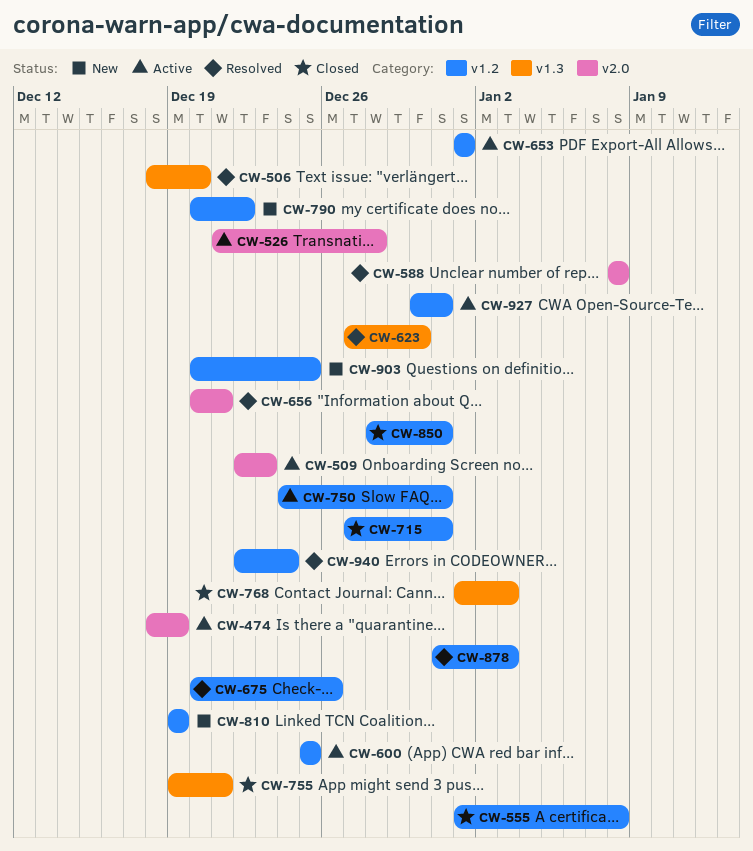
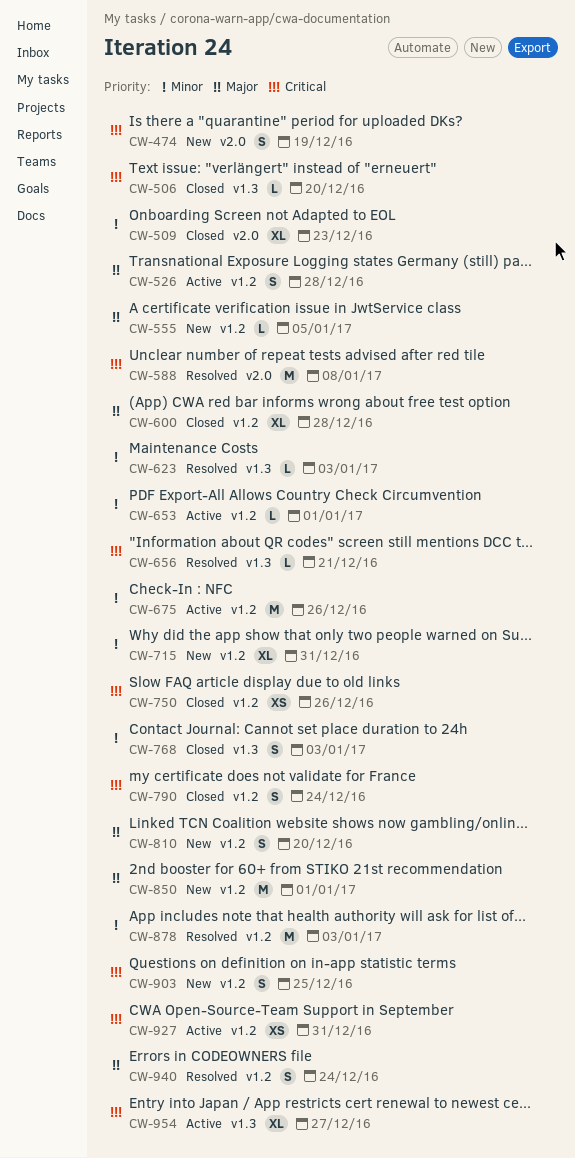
CW-474, status: Active -> New
CW-506, status: Resolved -> Closed
CW-509, status: Active -> Closed
CW-526, label: v2.0 -> v1.2
CW-555, status: Closed -> New
CW-555, due: Jan 8 -> Jan 5
CW-600, status: Active -> Closed
CW-600, due: Dec 25 -> Dec 28
CW-623, due: Dec 30 -> Jan 3
CW-656, label: v2.0 -> v1.3
CW-675, status: Resolved -> Active
CW-715, status: Closed -> New
CW-750, status: Active -> Closed
CW-750, due: Dec 31 -> Dec 26
CW-755: present -> none
CW-790, status: New -> Closed
CW-790, due: Dec 22 -> Dec 24
CW-810, due: Dec 19 -> Dec 20
CW-850, status: Closed -> New
CW-850, due: Dec 31 -> Jan 1
CW-954: none -> present

